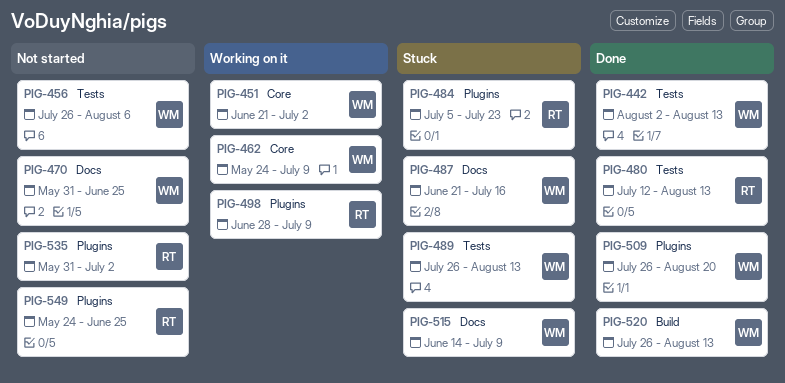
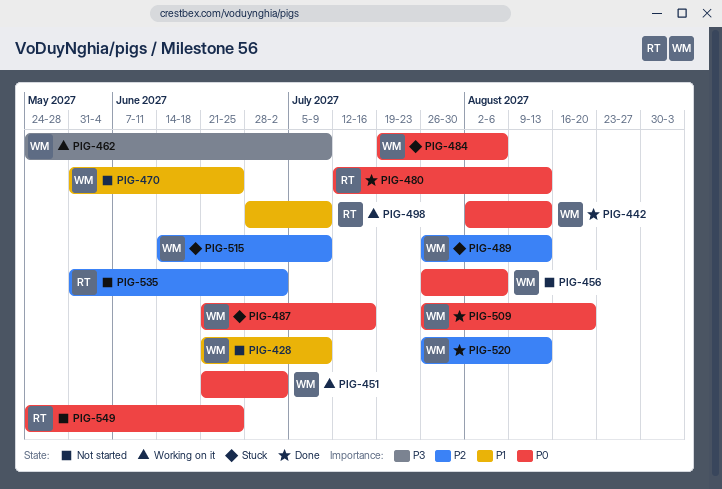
PIG-428: none -> present
PIG-484, owner: RT -> WM
PIG-484, start: Jul 5 -> Jul 19
PIG-484, due: Jul 23 -> Aug 6

